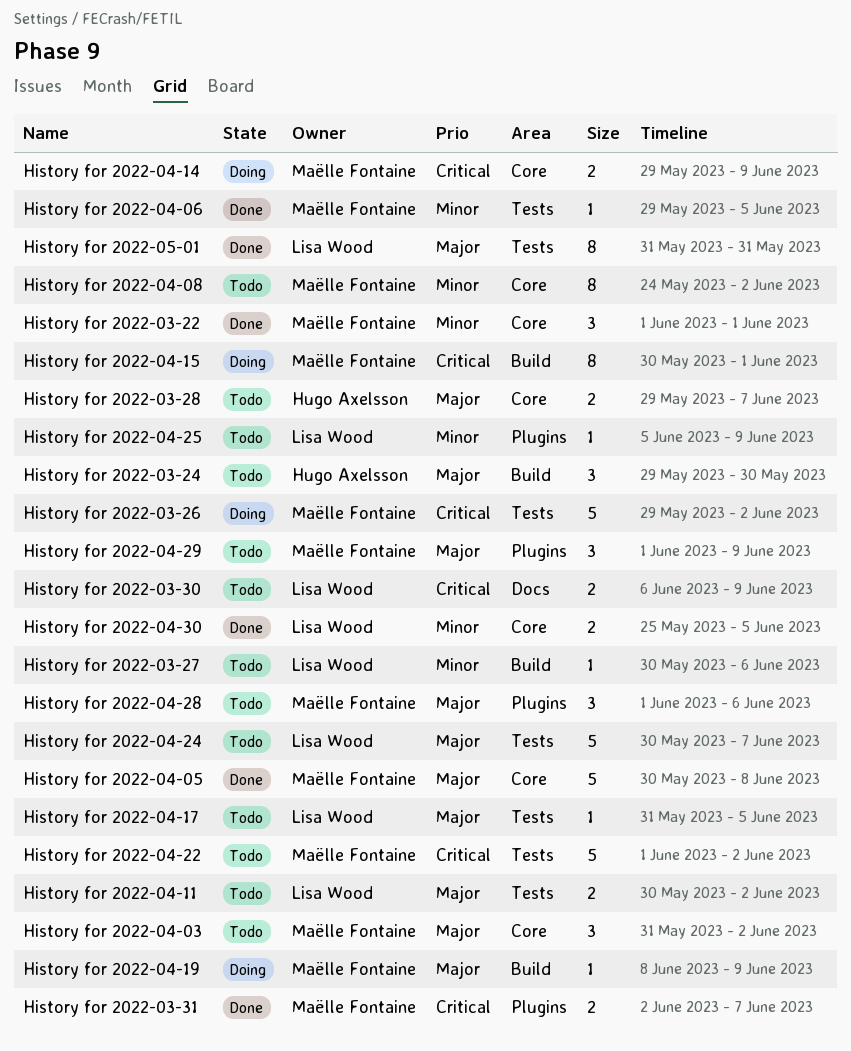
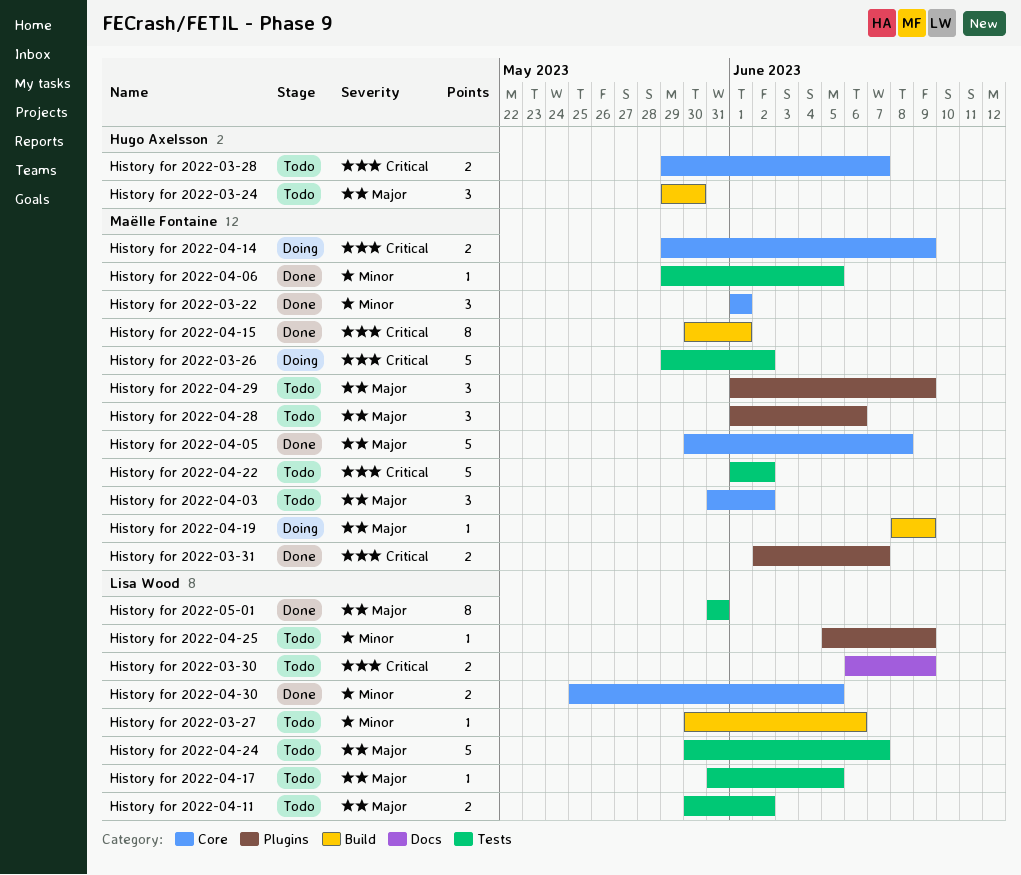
History for 2022-03-28, priority: Major -> Critical
History for 2022-04-08: present -> none
History for 2022-04-15, status: Doing -> Done

